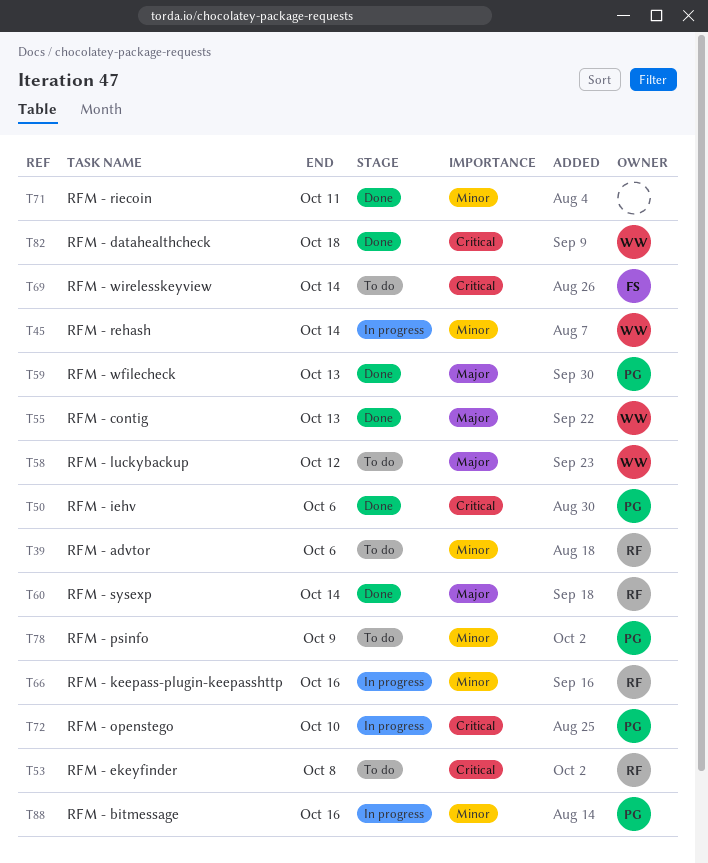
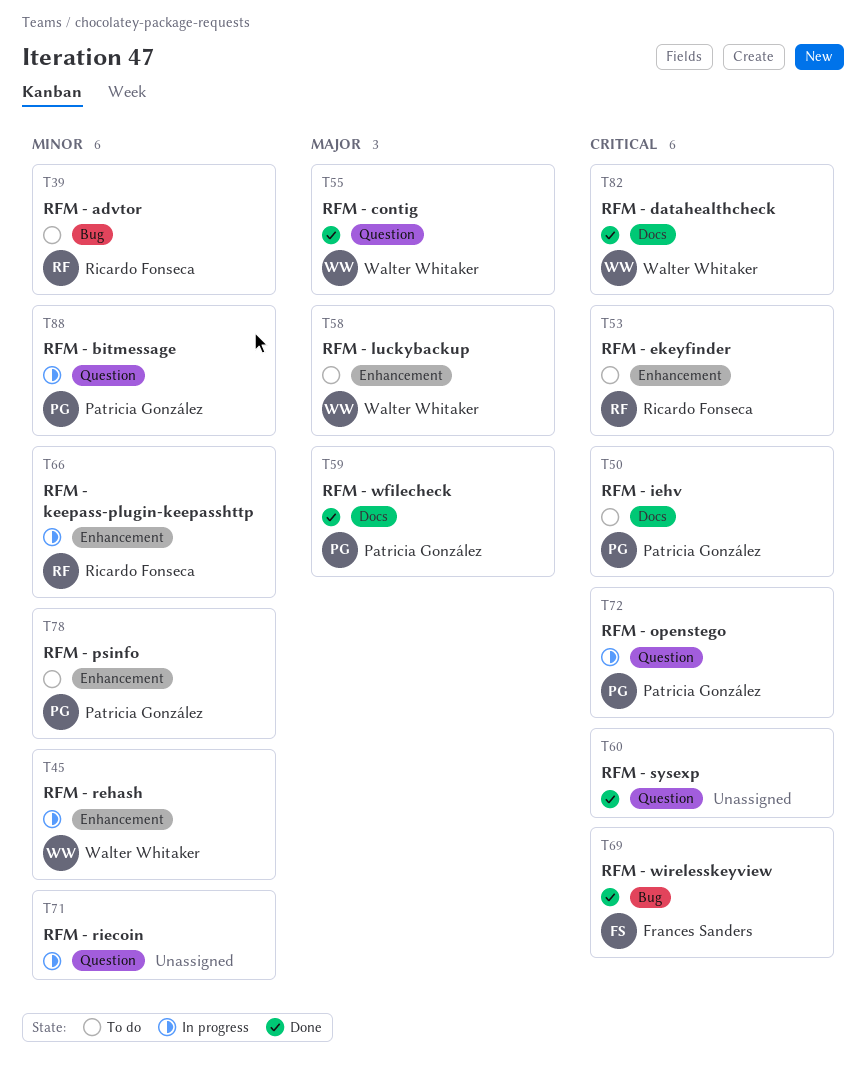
T50, status: Done -> To do
T60, owner: Ricardo Fonseca -> none
T60, priority: Major -> Critical
T69, status: To do -> Done
T71, status: Done -> In progress

